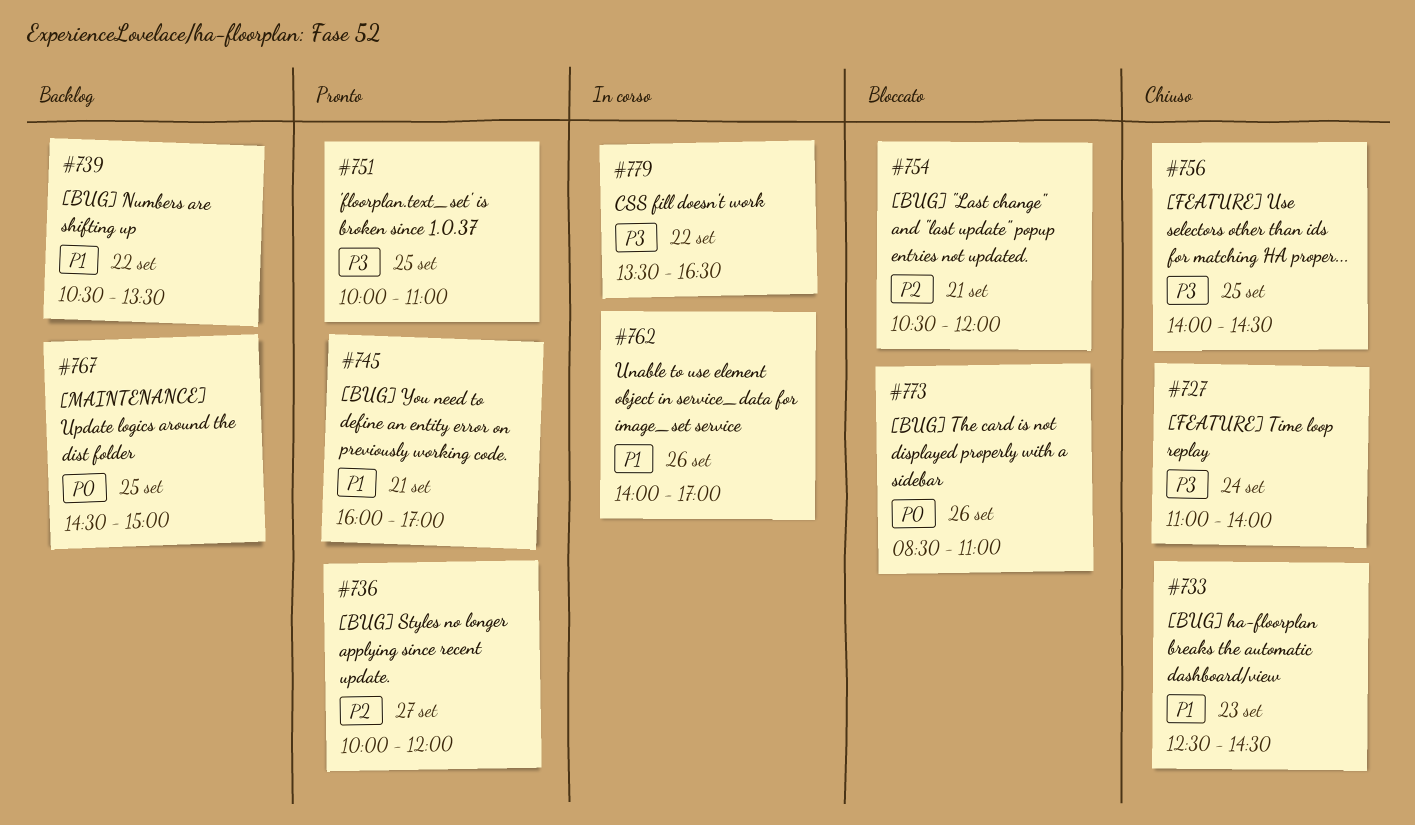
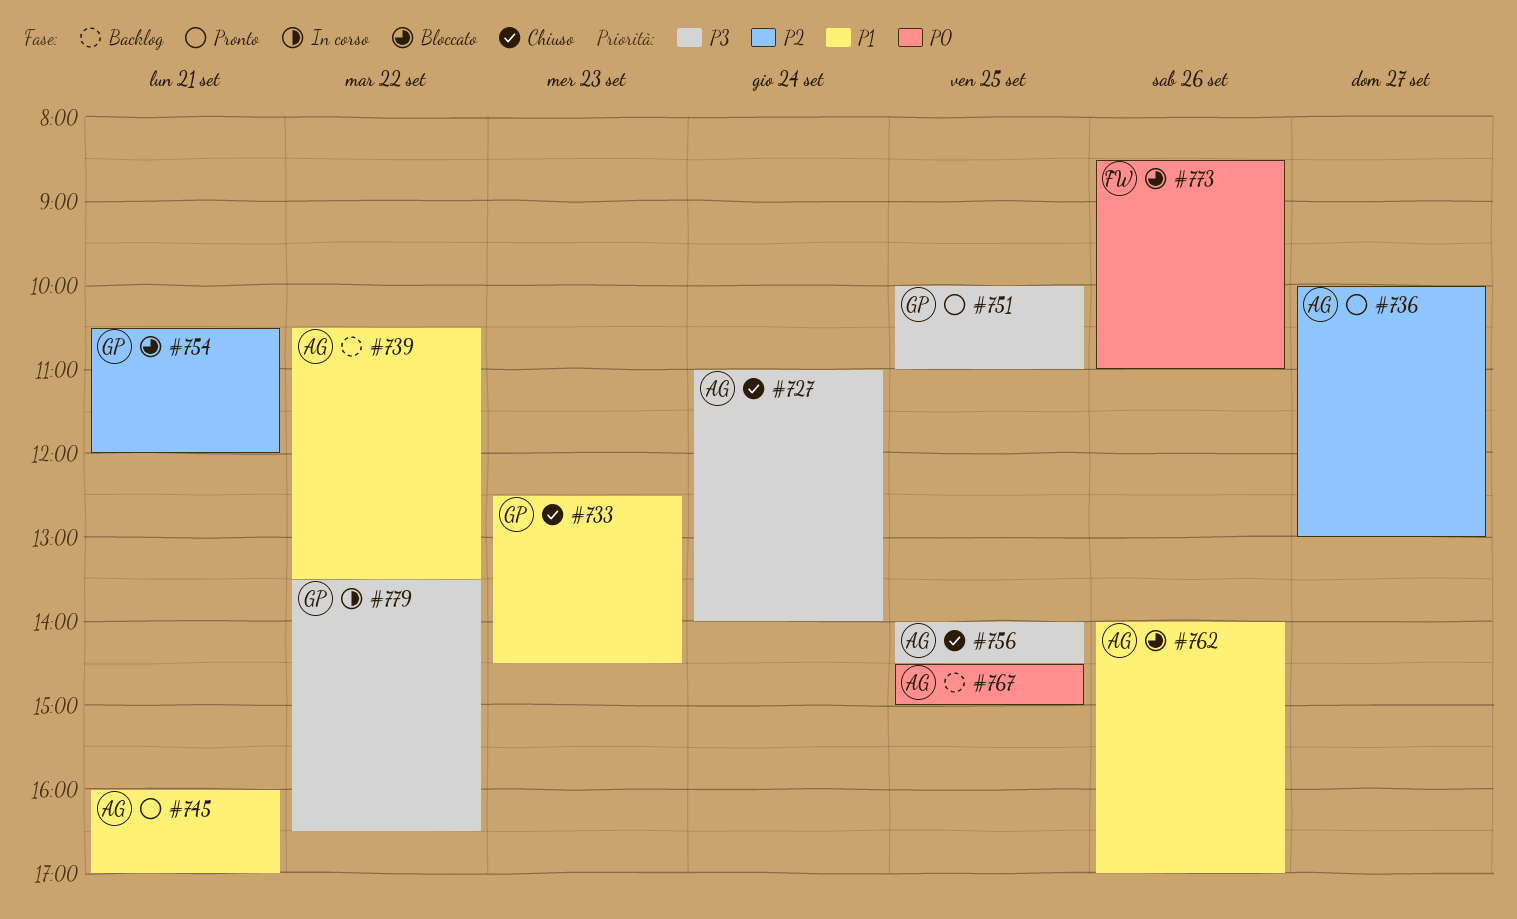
#736, ends: 12:00 -> 13:00
#762, status: In corso -> Bloccato

